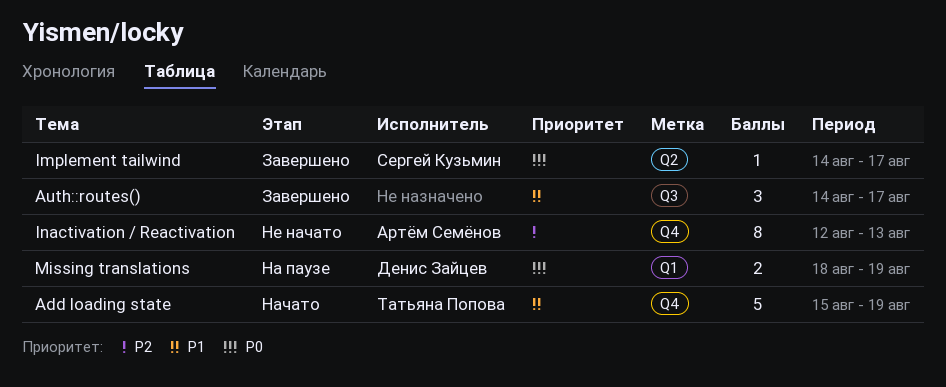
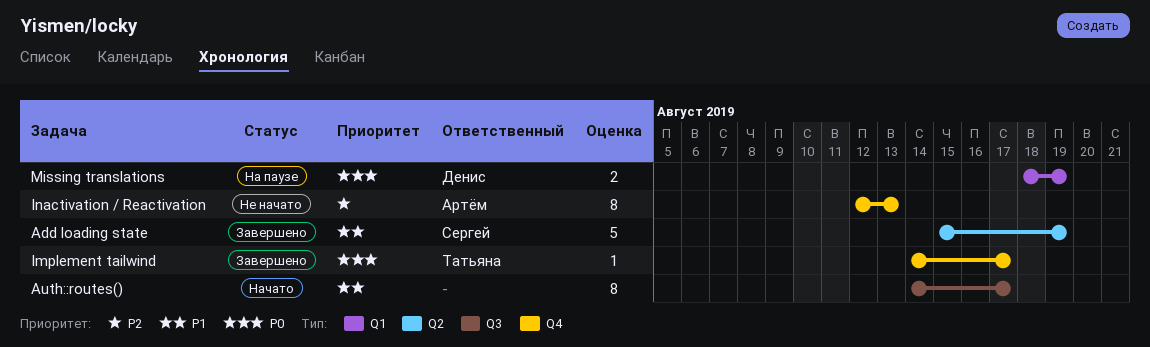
Add loading state, status: Начато -> Завершено
Add loading state, owner: Татьяна Попова -> Сергей Кузьмин
Add loading state, label: Q4 -> Q2
Auth::routes(), status: Завершено -> Начато
Auth::routes(), estimate: 3 -> 8
Implement tailwind, owner: Сергей Кузьмин -> Татьяна Попова
Implement tailwind, label: Q2 -> Q4

